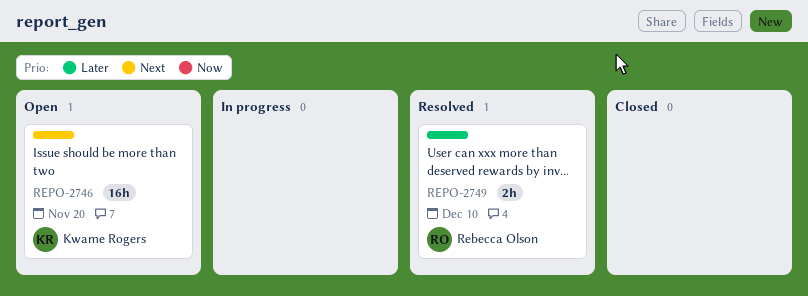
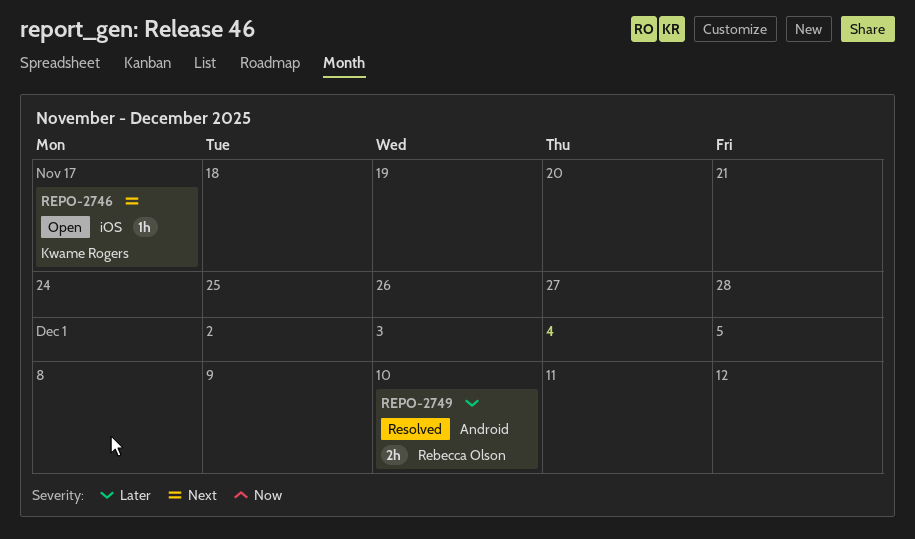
REPO-2746, estimate: 16h -> 1h
REPO-2746, due: Nov 20 -> Nov 17

